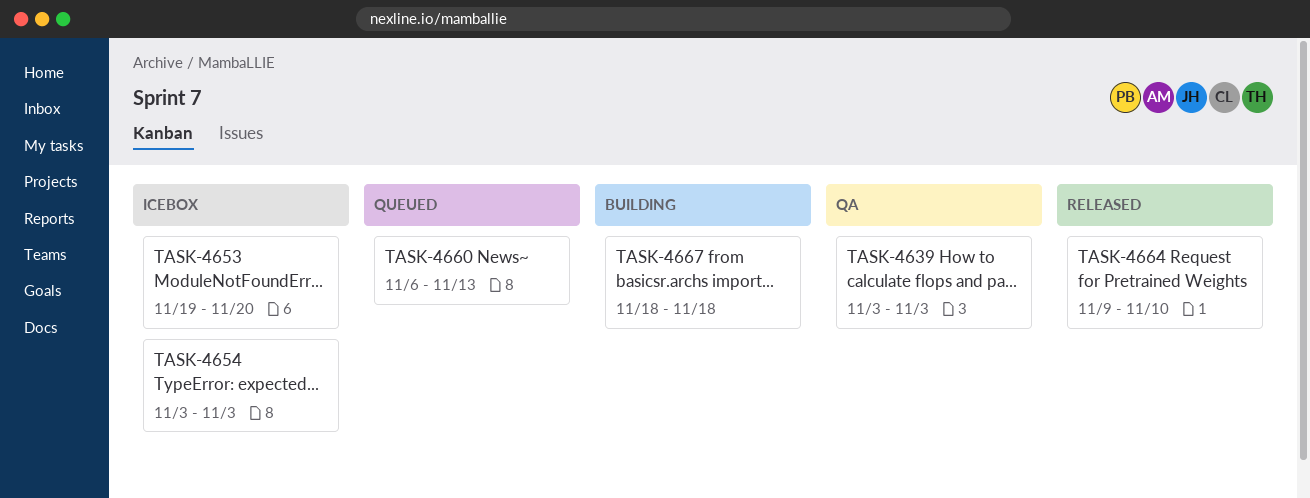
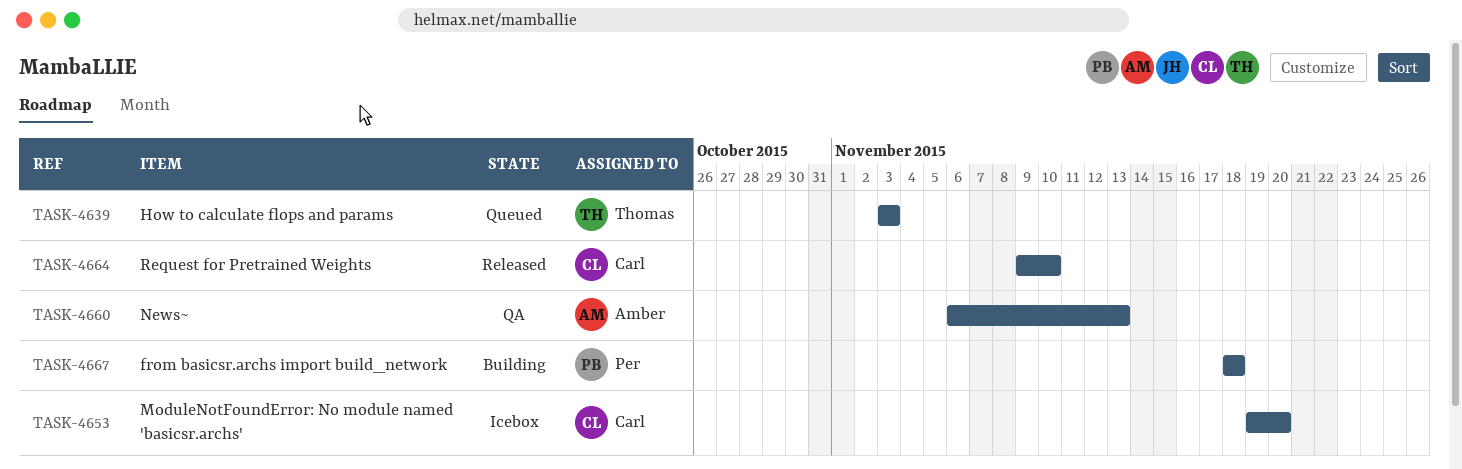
TASK-4639, status: QA -> Queued
TASK-4654: present -> none
TASK-4660, status: Queued -> QA

